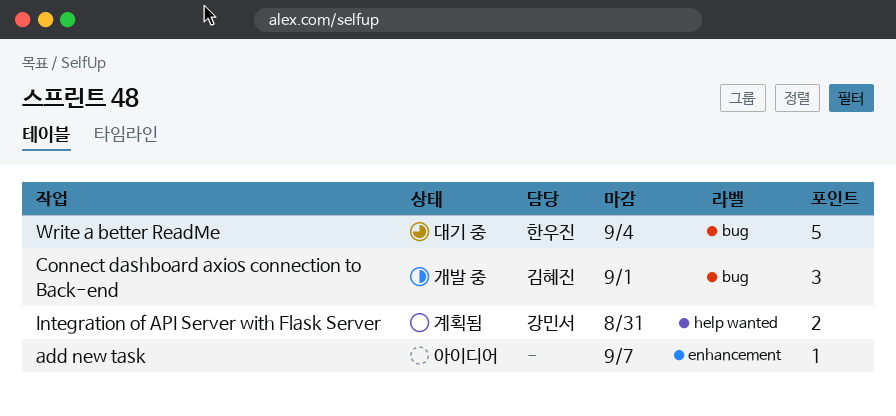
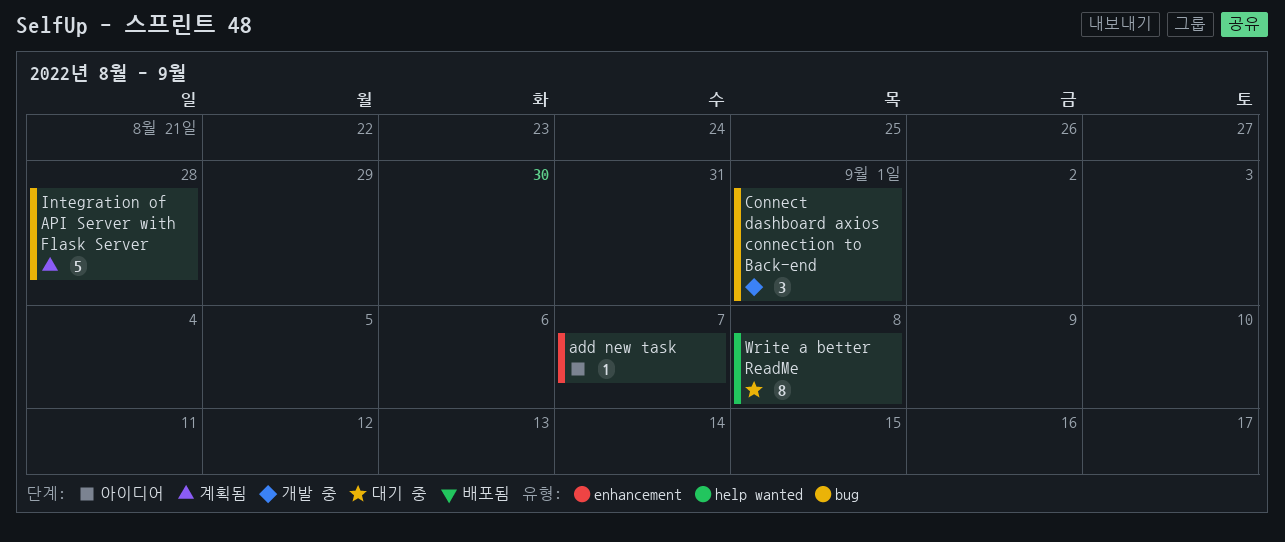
Integration of API Server with Flask Server, label: help wanted -> bug
Integration of API Server with Flask Server, estimate: 2 -> 5
Integration of API Server with Flask Server, due: Aug 31 -> Aug 28
Write a better ReadMe, label: bug -> help wanted
Write a better ReadMe, estimate: 5 -> 8
Write a better ReadMe, due: Sep 4 -> Sep 8

